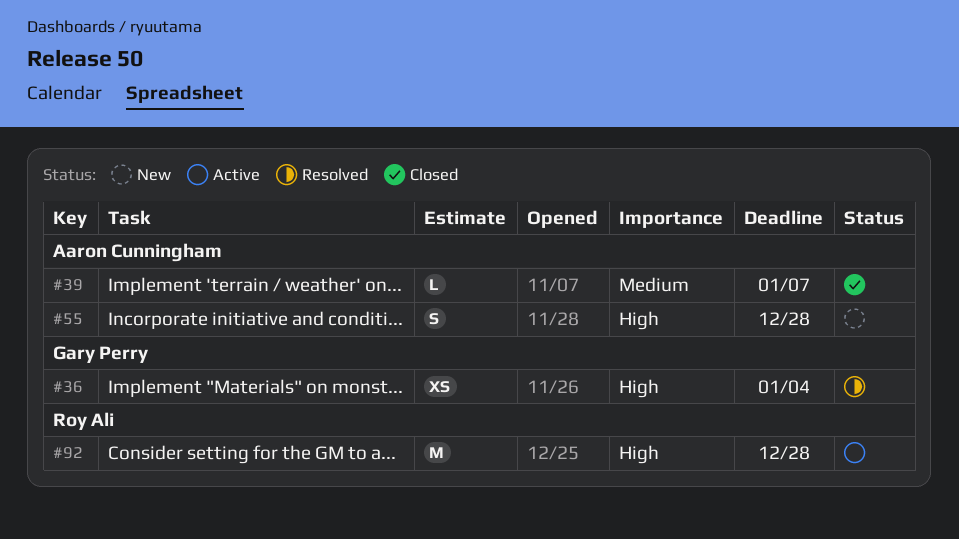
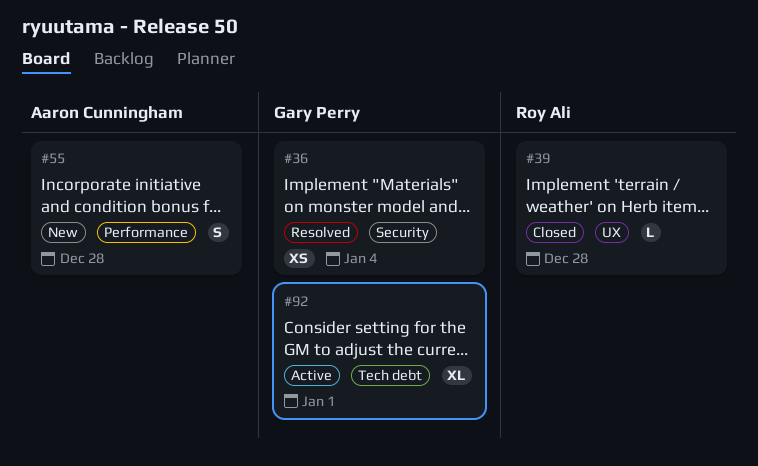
#39, owner: Aaron Cunningham -> Roy Ali
#39, due: Jan 7 -> Dec 28
#92, owner: Roy Ali -> Gary Perry
#92, estimate: M -> XL
#92, due: Dec 28 -> Jan 1

